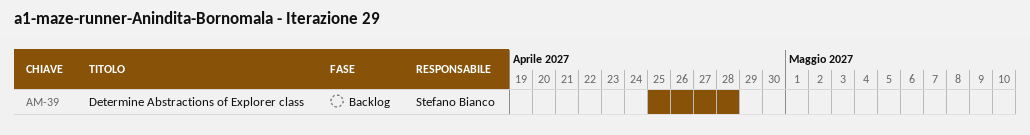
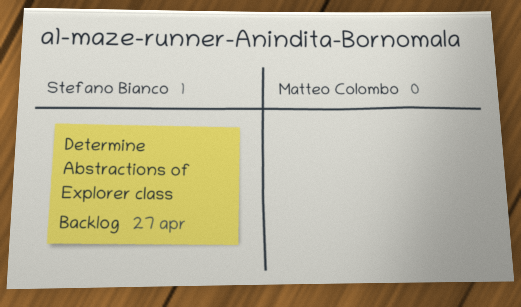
Determine Abstractions of Explorer class, due: Apr 28 -> Apr 27

